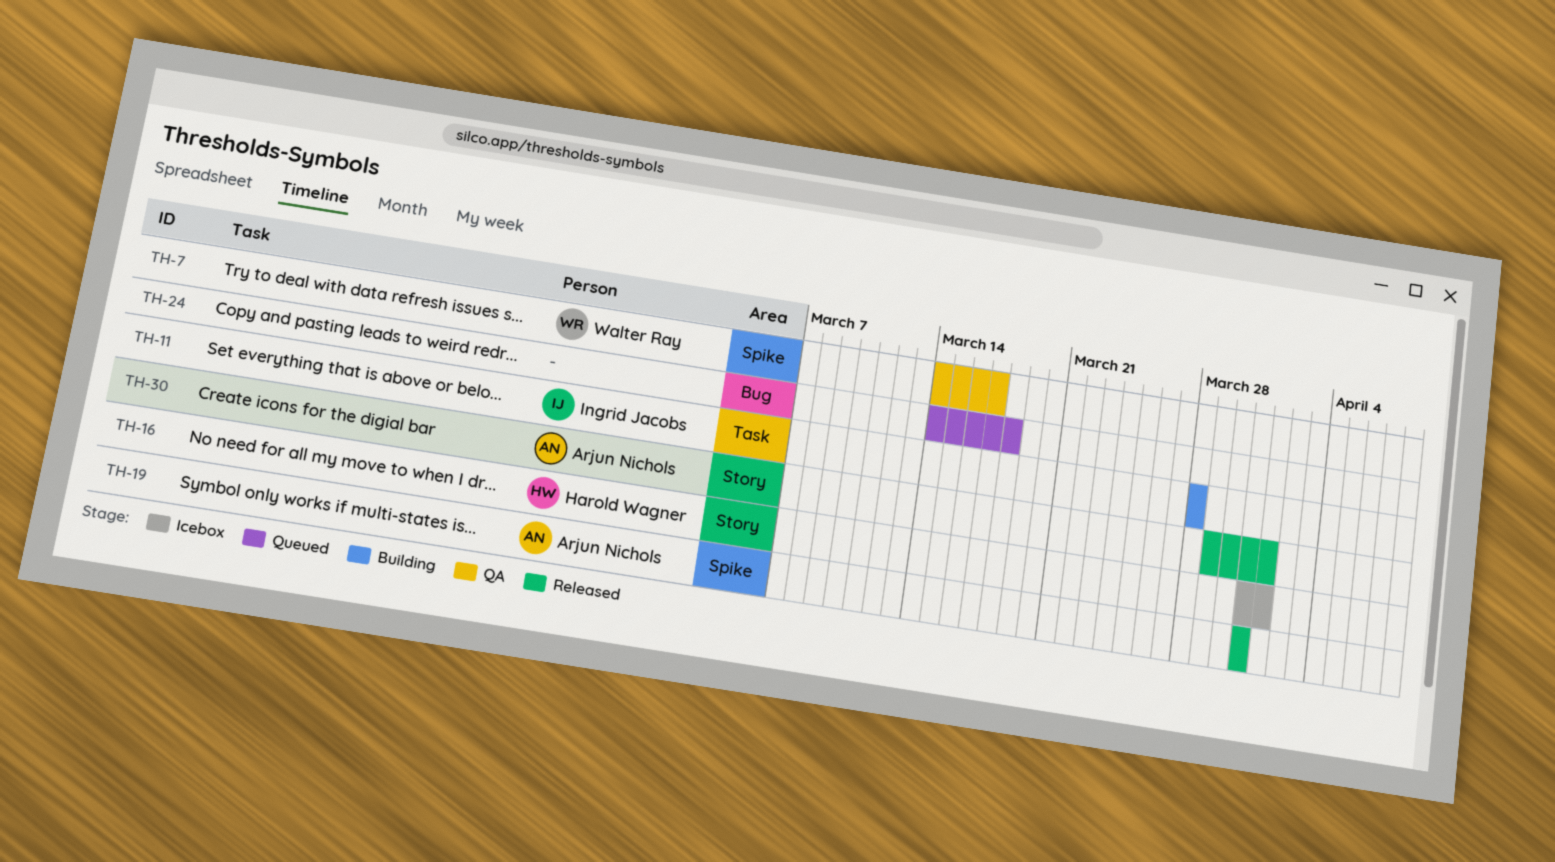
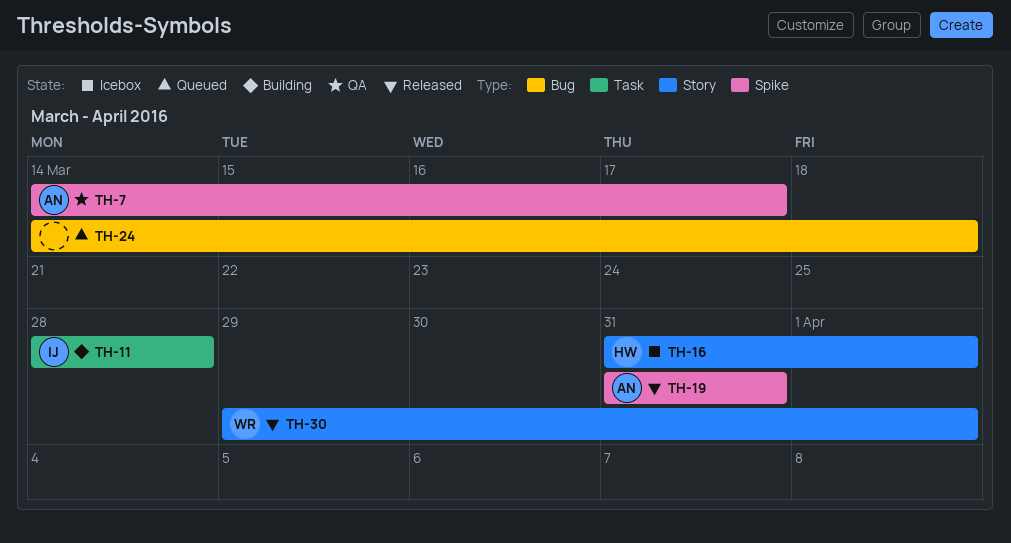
TH-7, owner: Walter Ray -> Arjun Nichols
TH-30, owner: Arjun Nichols -> Walter Ray

